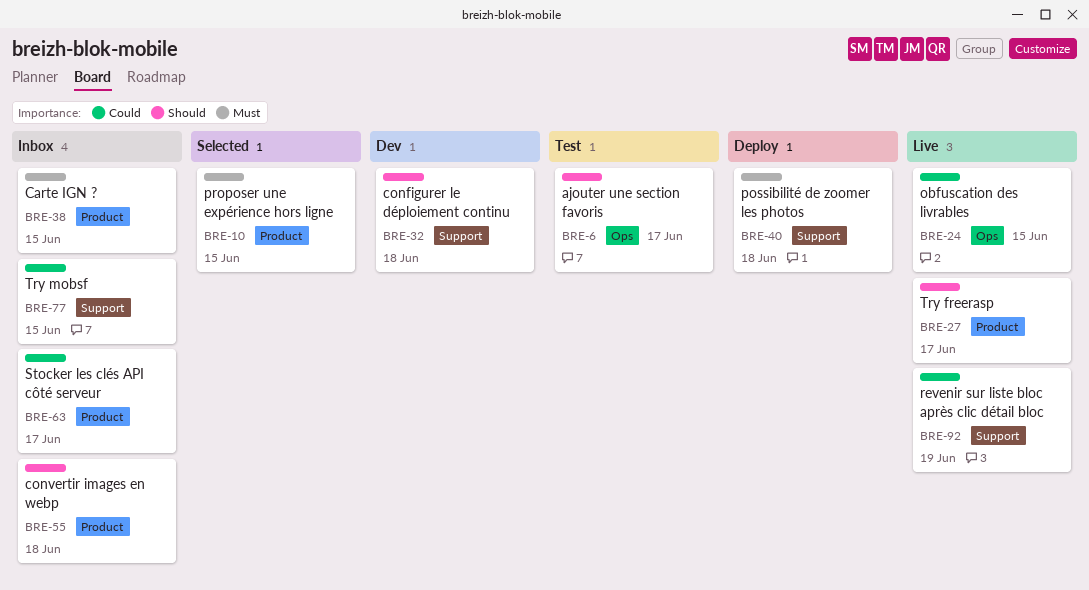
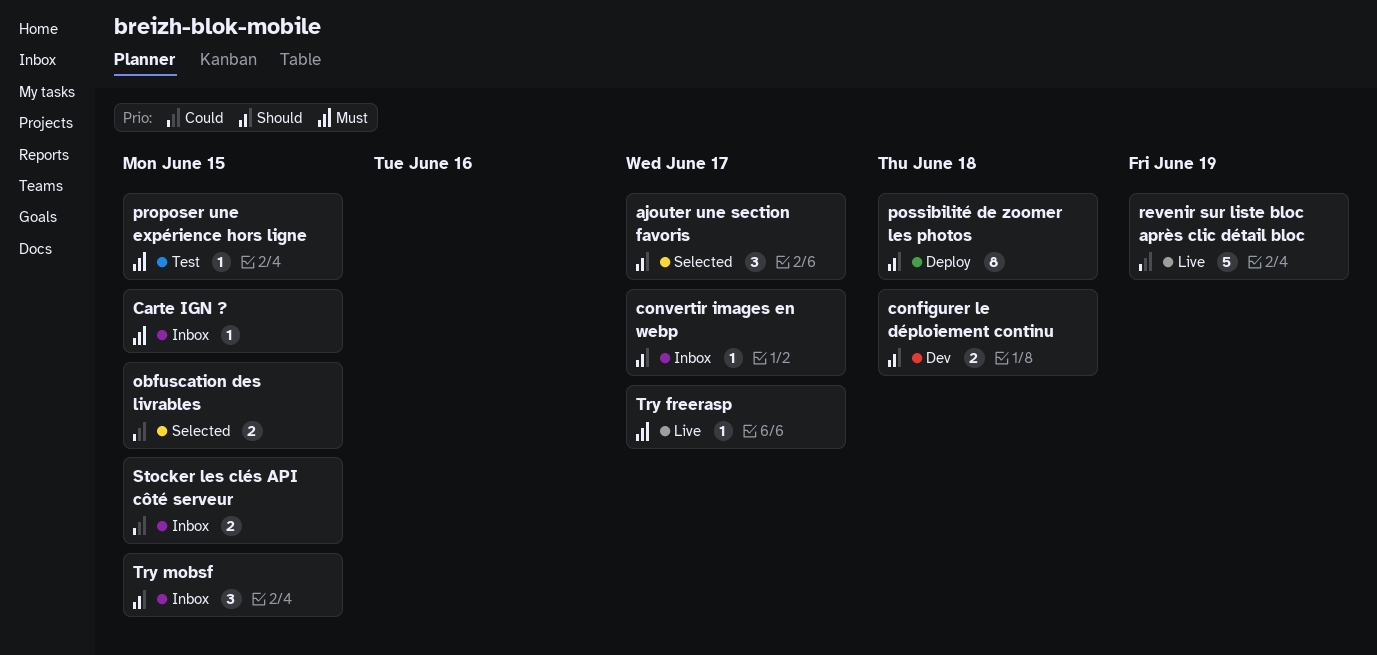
ajouter une section favoris, status: Test -> Selected
convertir images en webp, due: Jun 18 -> Jun 17
obfuscation des livrables, status: Live -> Selected
possibilité de zoomer les photos, priority: Must -> Should
proposer une expérience hors ligne, status: Selected -> Test
Stocker les clés API côté serveur, due: Jun 17 -> Jun 15
Try freerasp, priority: Should -> Must
Try mobsf, priority: Could -> Should

